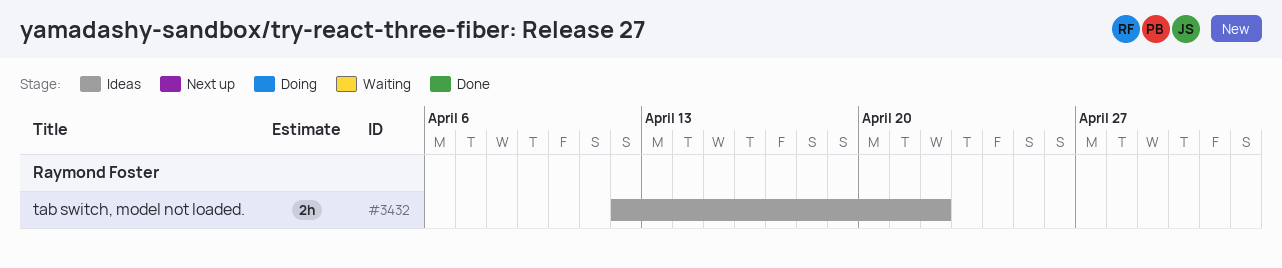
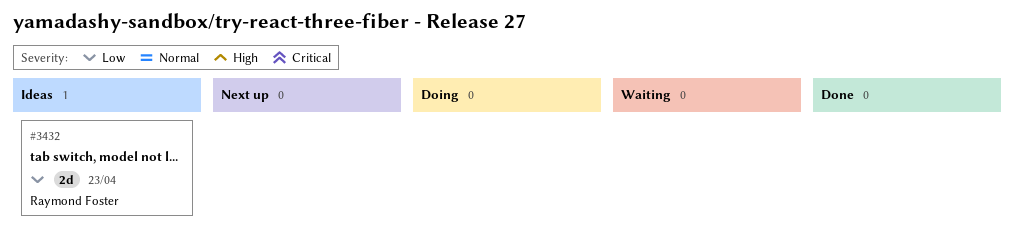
#3432, estimate: 2h -> 2d
#3432, due: Apr 22 -> Apr 23

